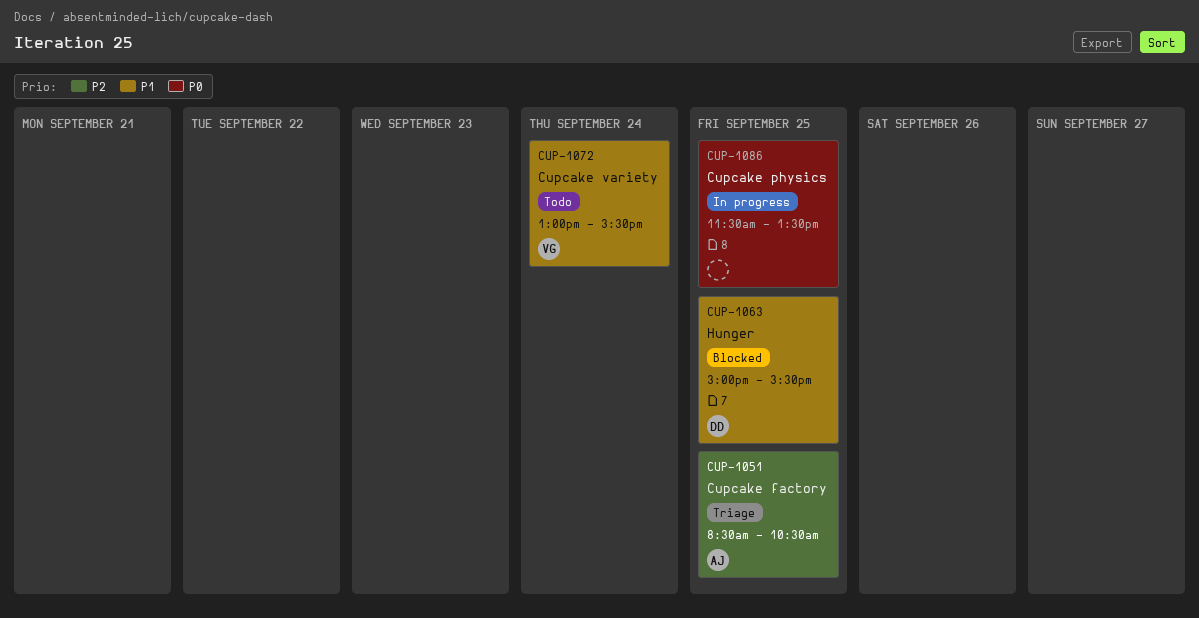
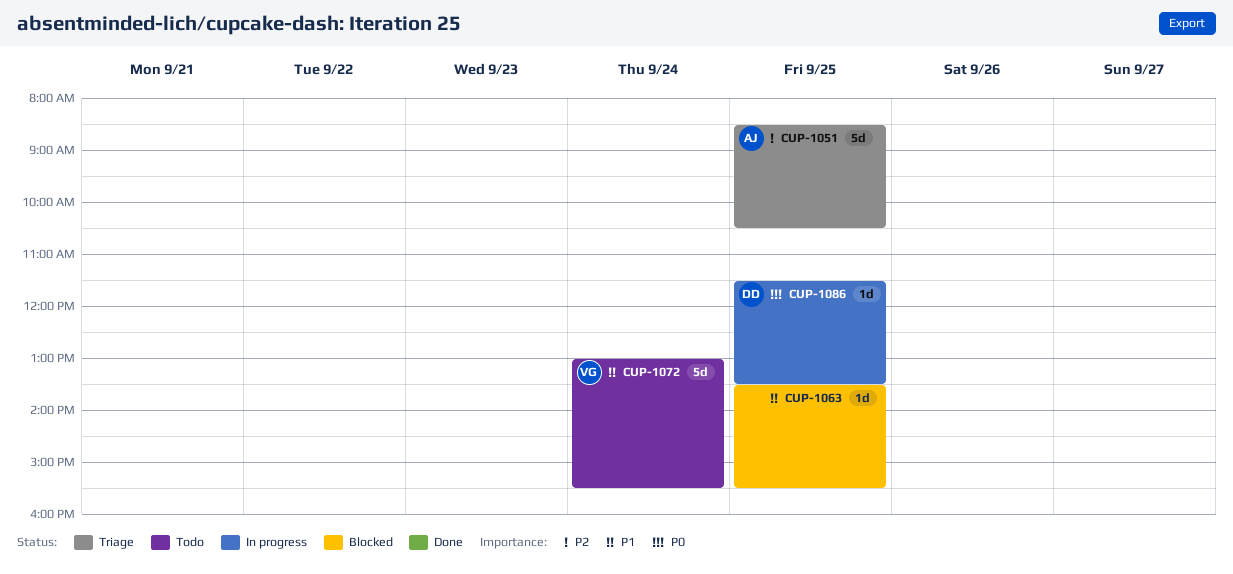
CUP-1063, owner: DD -> none
CUP-1063, begins: 15:00 -> 13:30
CUP-1086, owner: none -> DD

